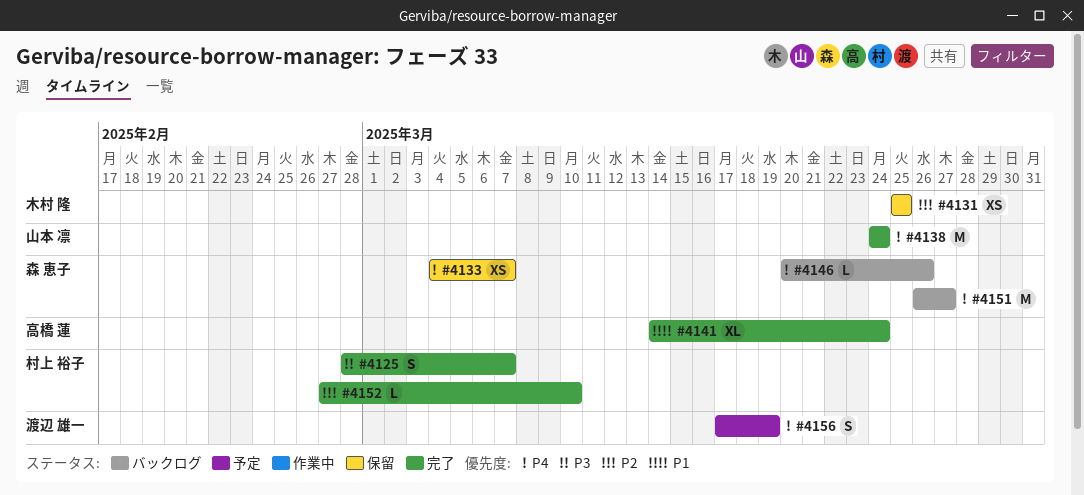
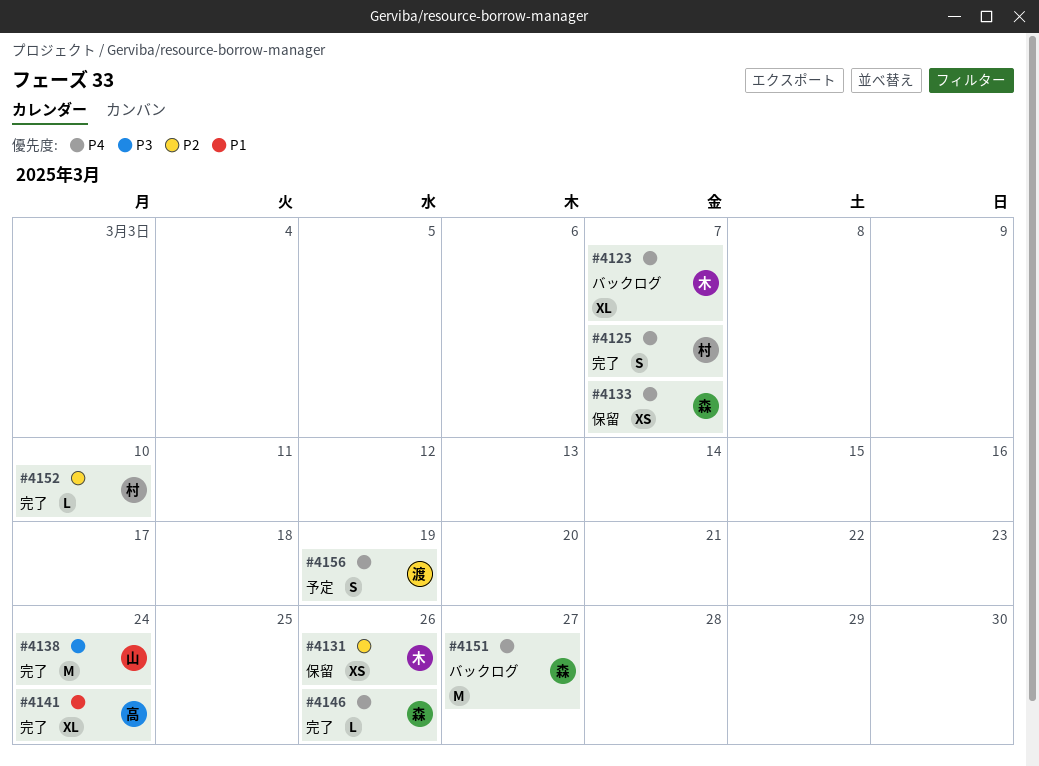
#4123: none -> present
#4125, priority: P3 -> P4
#4131, due: Mar 25 -> Mar 26
#4138, priority: P4 -> P3
#4146, status: バックログ -> 完了

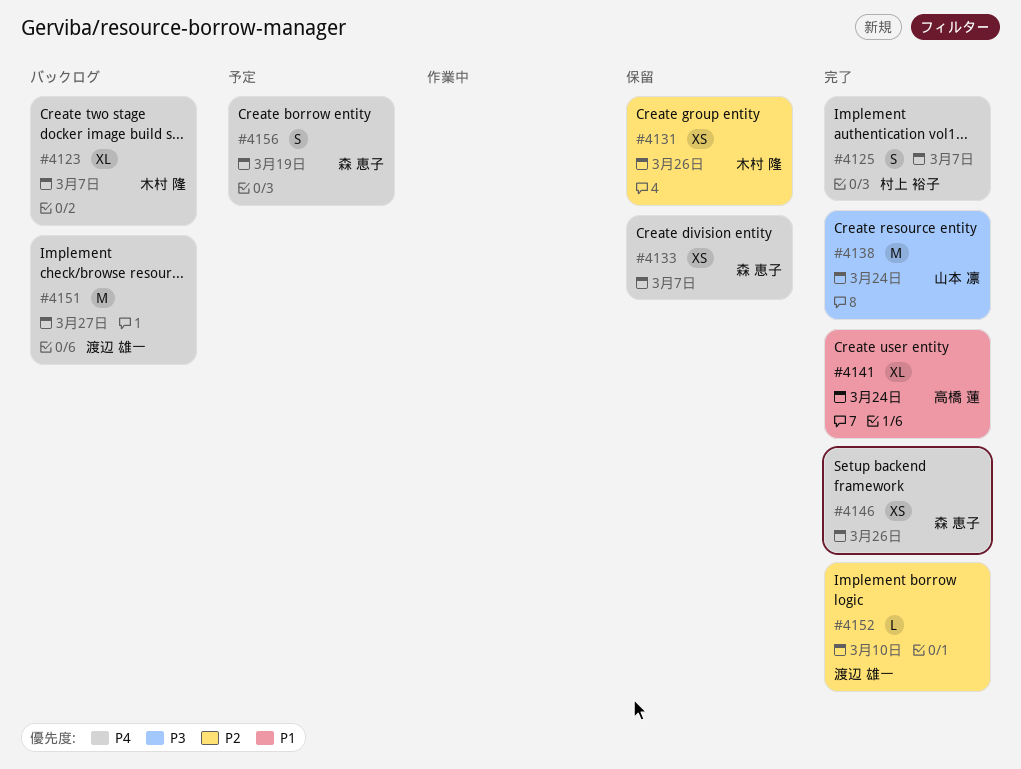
#4146, estimate: L -> XS
#4151, owner: 森 恵子 -> 渡辺 雄一
#4152, owner: 村上 裕子 -> 渡辺 雄一
#4156, owner: 渡辺 雄一 -> 森 恵子

